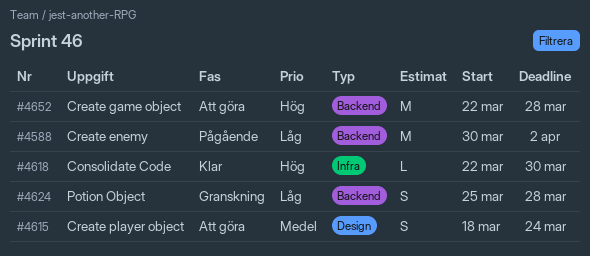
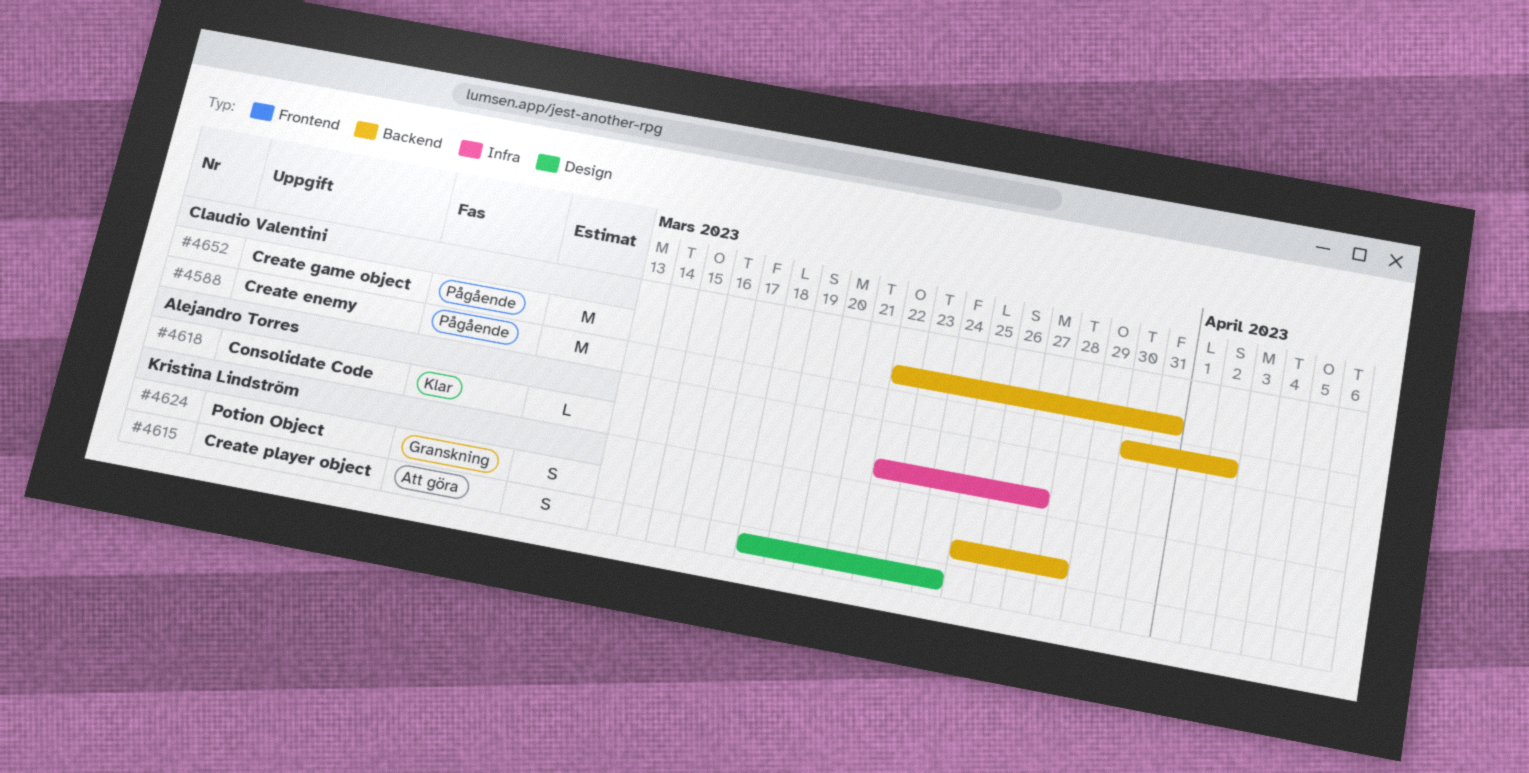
#4618, due: Mar 30 -> Mar 27
#4652, status: Att göra -> Pågående
#4652, due: Mar 28 -> Mar 31

